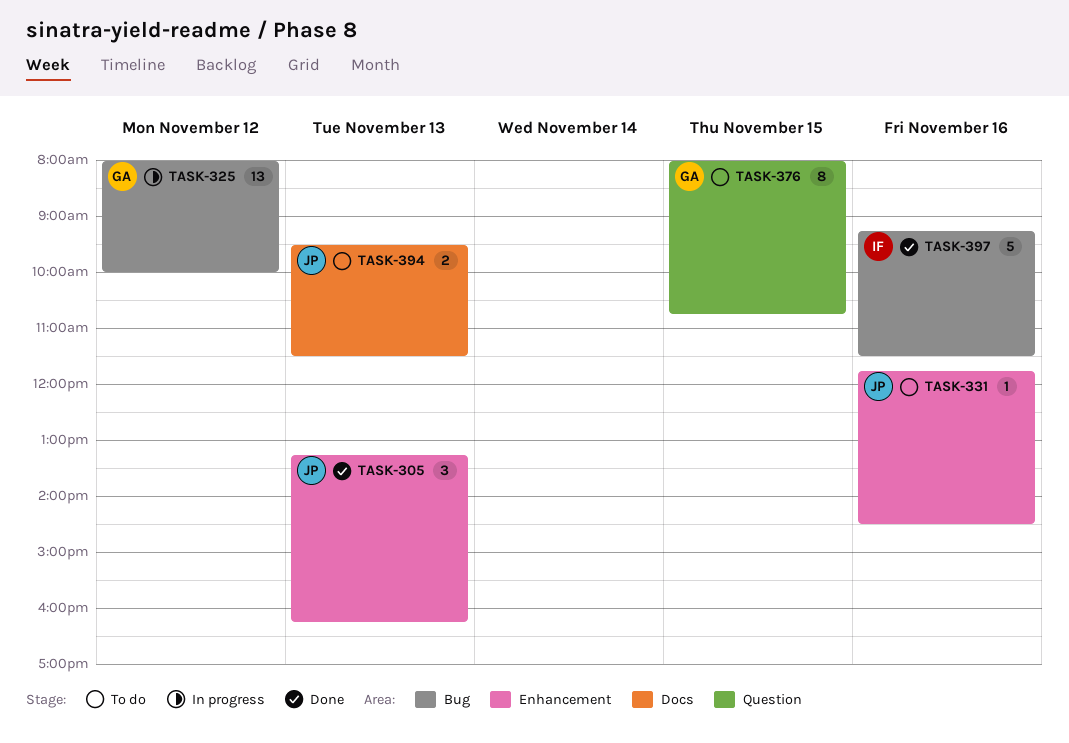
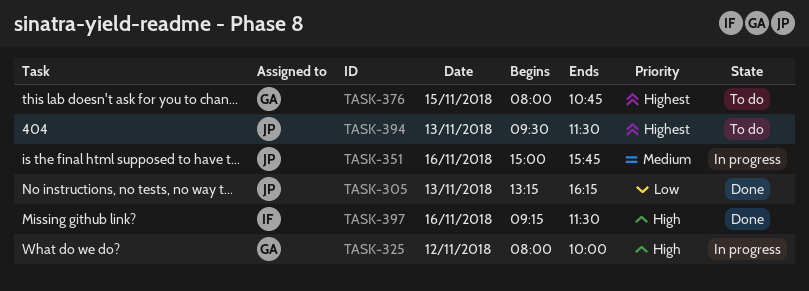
TASK-331: present -> none
TASK-351: none -> present

